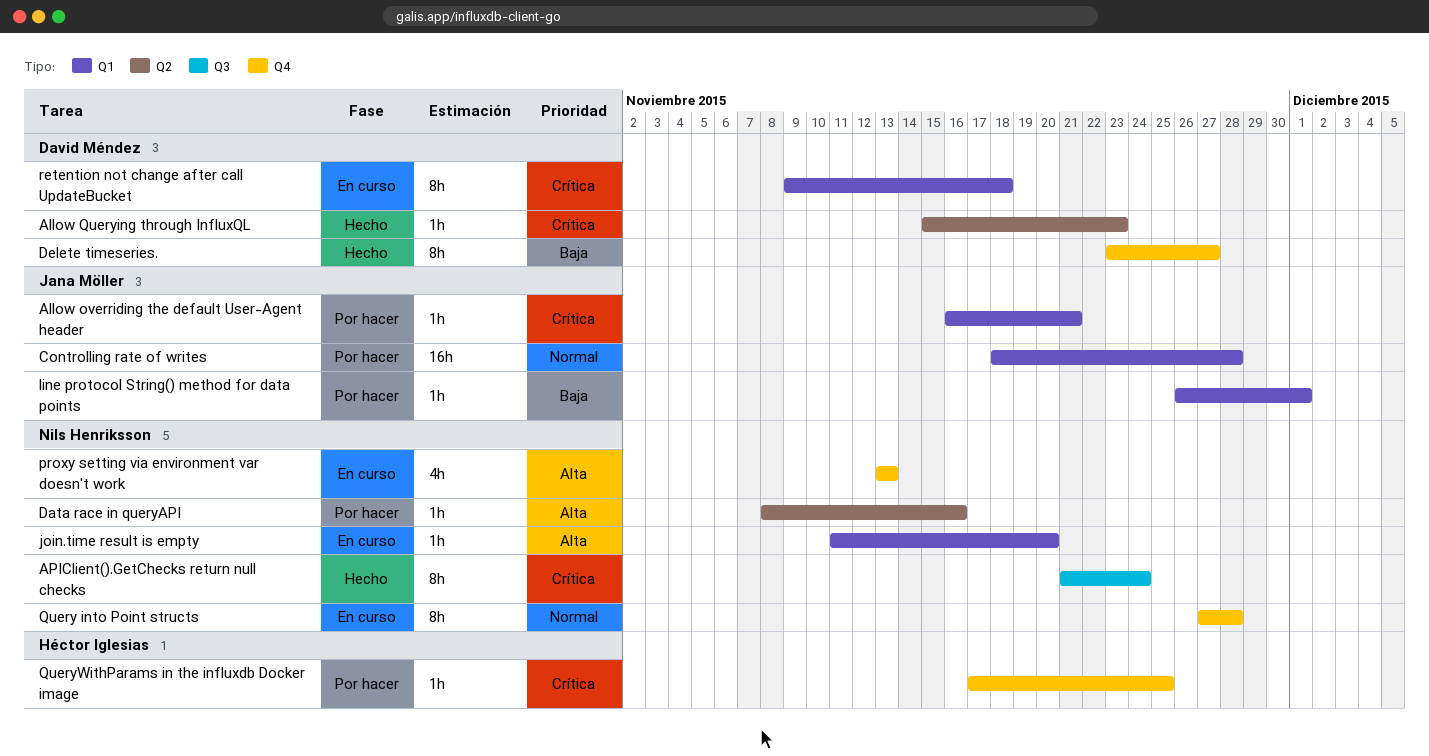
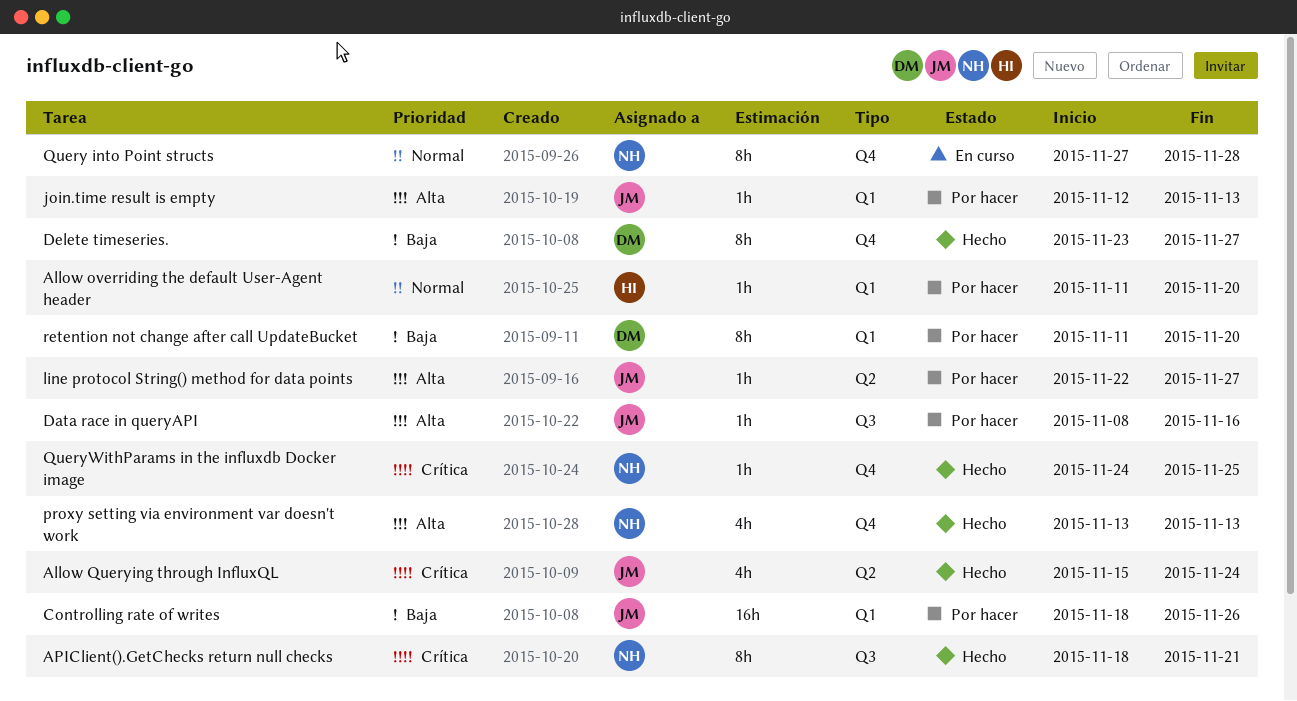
Allow overriding the default User-Agent header, owner: Jana Möller -> Héctor Iglesias
Allow overriding the default User-Agent header, priority: Crítica -> Normal
Allow overriding the default User-Agent header, start: Nov 16 -> Nov 11
Allow overriding the default User-Agent header, due: Nov 21 -> Nov 20
Allow Querying through InfluxQL, owner: David Méndez -> Jana Möller
Allow Querying through InfluxQL, estimate: 1h -> 4h
Allow Querying through InfluxQL, due: Nov 23 -> Nov 24
APIClient().GetChecks return null checks, start: Nov 21 -> Nov 18
APIClient().GetChecks return null checks, due: Nov 24 -> Nov 21
Controlling rate of writes, priority: Normal -> Baja
Controlling rate of writes, due: Nov 28 -> Nov 26
Data race in queryAPI, owner: Nils Henriksson -> Jana Möller
Data race in queryAPI, label: Q2 -> Q3
join.time result is empty, status: En curso -> Por hacer
join.time result is empty, owner: Nils Henriksson -> Jana Möller
join.time result is empty, start: Nov 11 -> Nov 12
join.time result is empty, due: Nov 20 -> Nov 13
line protocol String() method for data points, priority: Baja -> Alta
line protocol String() method for data points, label: Q1 -> Q2
line protocol String() method for data points, start: Nov 26 -> Nov 22
line protocol String() method for data points, due: Dec 1 -> Nov 27
proxy setting via environment var doesn't work, status: En curso -> Hecho
QueryWithParams in the influxdb Docker image, status: Por hacer -> Hecho
QueryWithParams in the influxdb Docker image, owner: Héctor Iglesias -> Nils Henriksson
QueryWithParams in the influxdb Docker image, start: Nov 17 -> Nov 24
retention not change after call UpdateBucket, status: En curso -> Por hacer
retention not change after call UpdateBucket, priority: Crítica -> Baja
retention not change after call UpdateBucket, start: Nov 9 -> Nov 11
retention not change after call UpdateBucket, due: Nov 18 -> Nov 20

